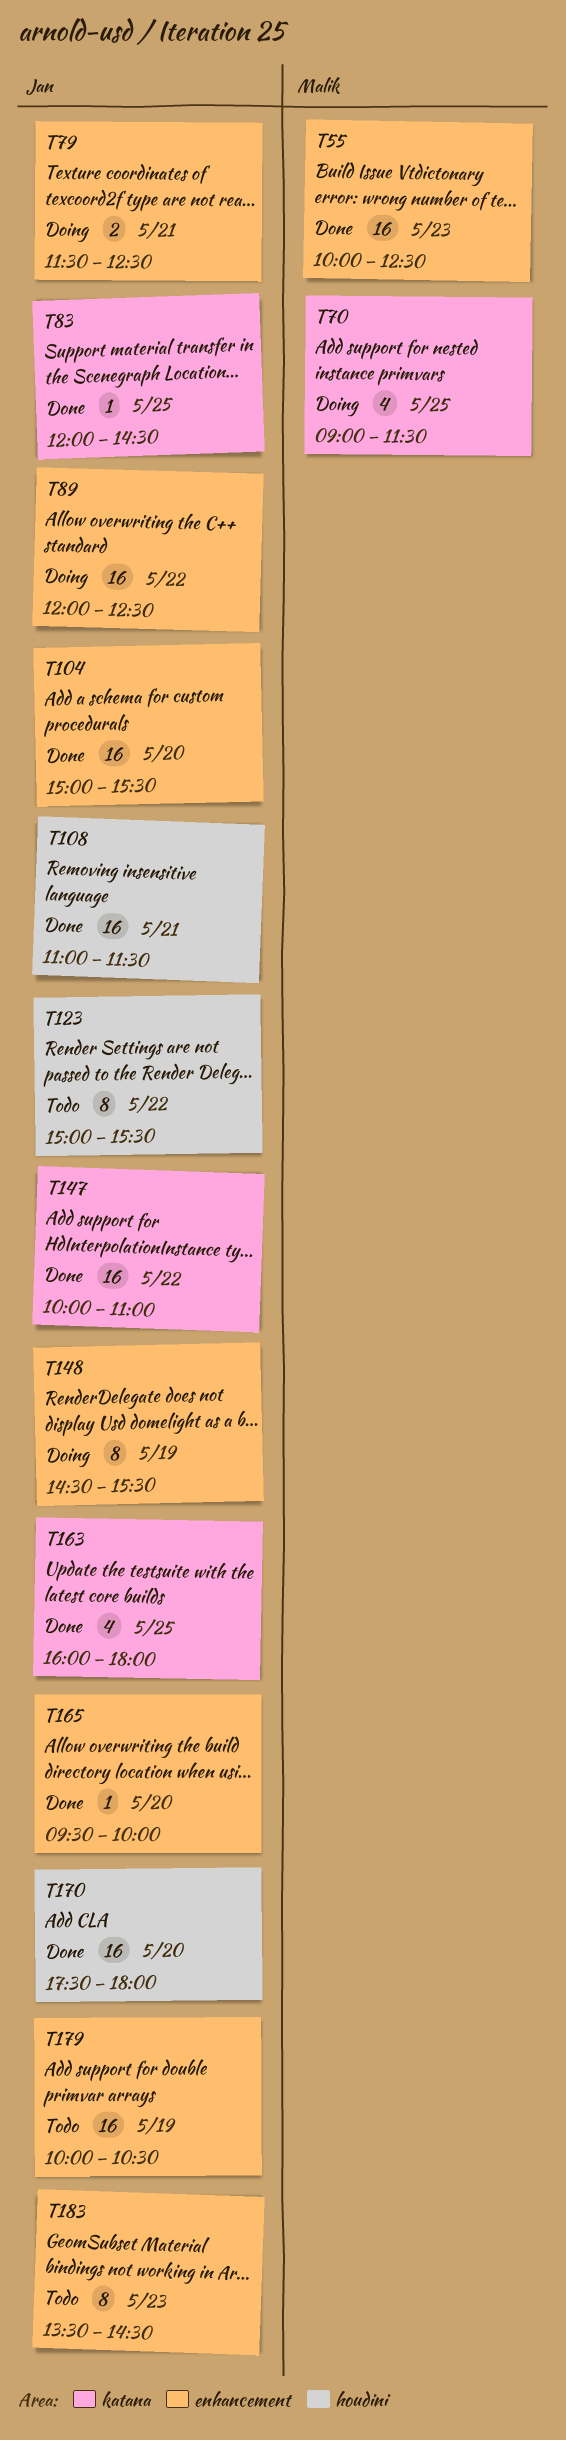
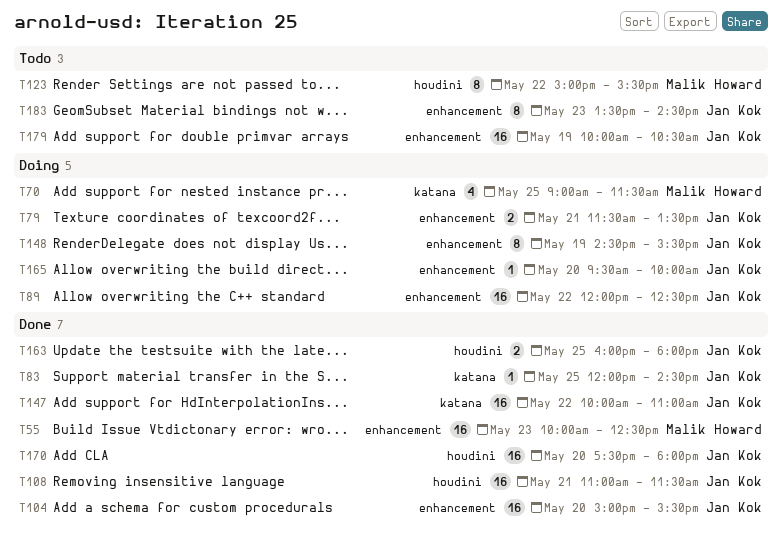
T79, ends: 12:30 -> 13:30
T123, owner: Jan Kok -> Malik Howard
T163, label: katana -> houdini
T163, estimate: 4 -> 2
T165, status: Done -> Doing

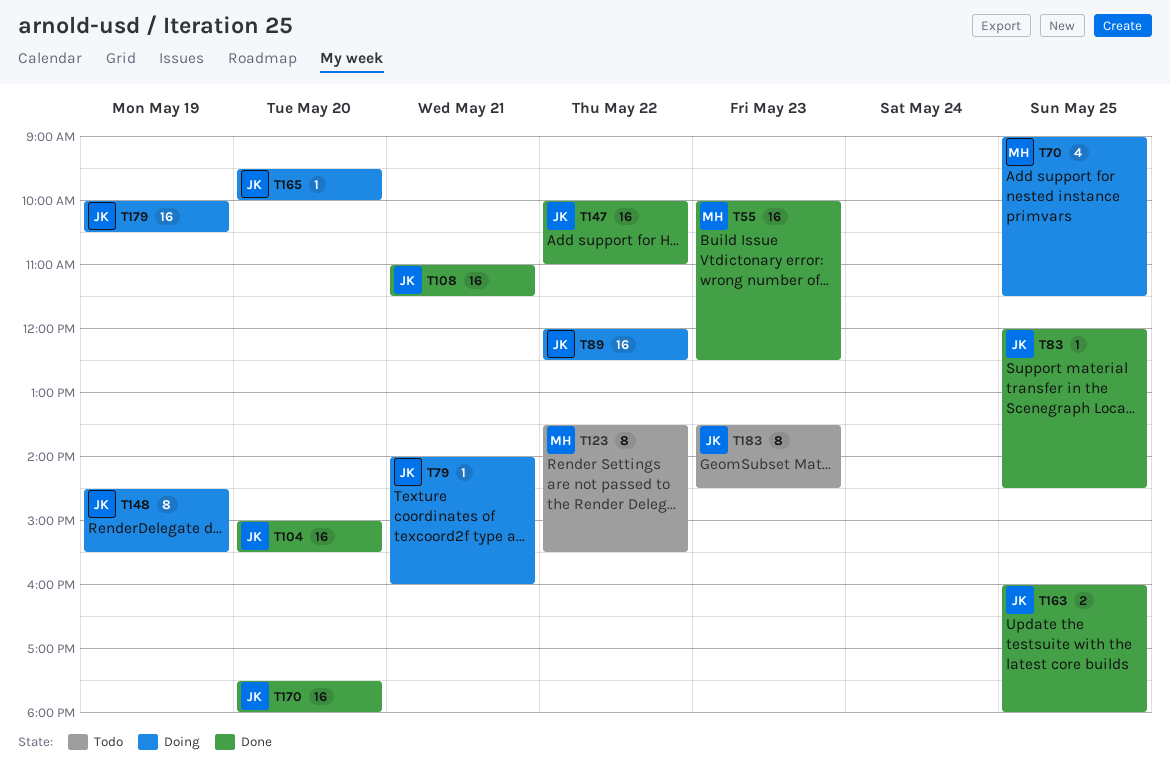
T79, estimate: 2 -> 1
T79, begins: 11:30 -> 14:00
T79, ends: 13:30 -> 16:00
T123, begins: 15:00 -> 13:30
T179, status: Todo -> Doing

